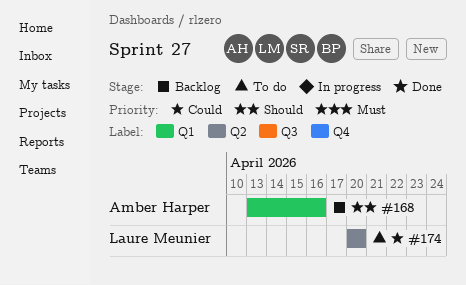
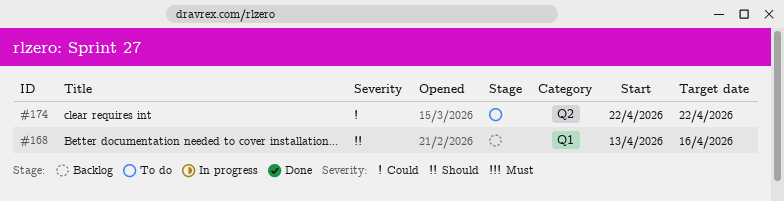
#174, start: Apr 20 -> Apr 22
#174, due: Apr 20 -> Apr 22

